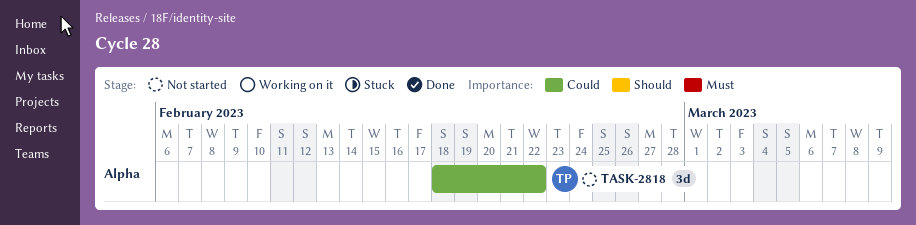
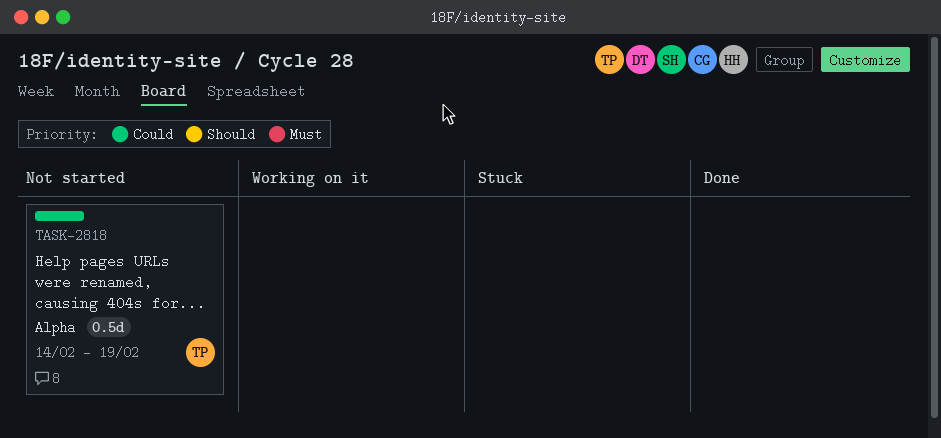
TASK-2818, estimate: 3d -> 0.5d
TASK-2818, start: Feb 18 -> Feb 14
TASK-2818, due: Feb 22 -> Feb 19

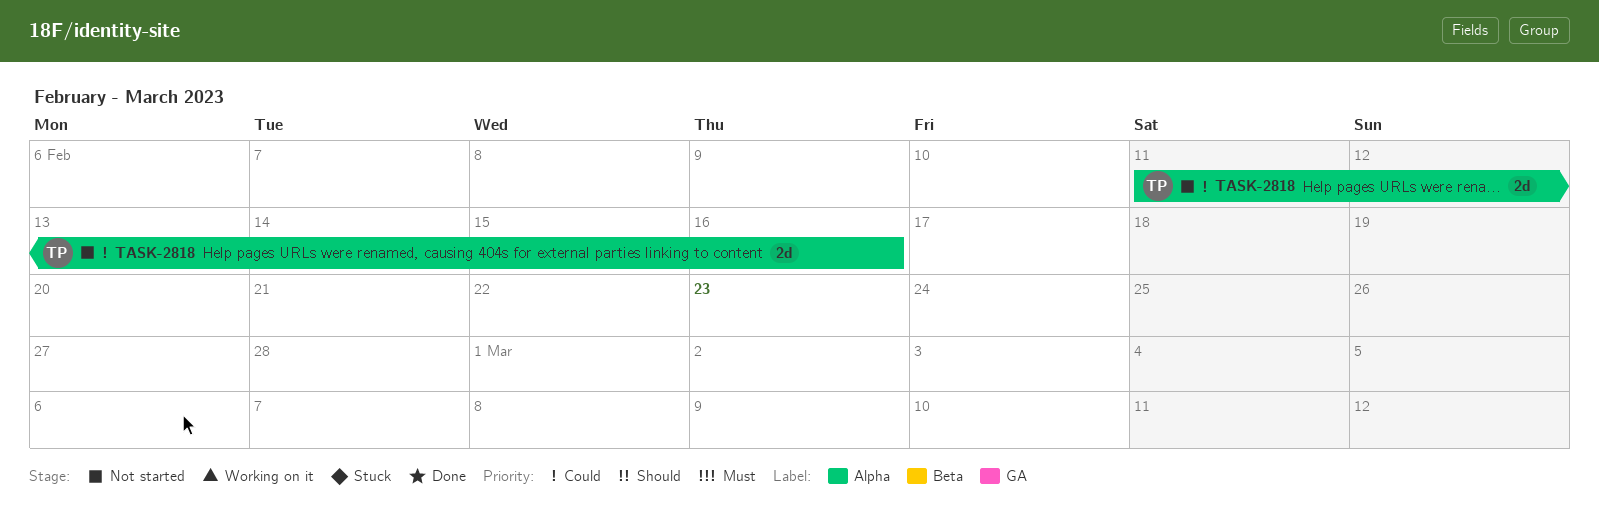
TASK-2818, estimate: 0.5d -> 2d
TASK-2818, start: Feb 14 -> Feb 11
TASK-2818, due: Feb 19 -> Feb 16

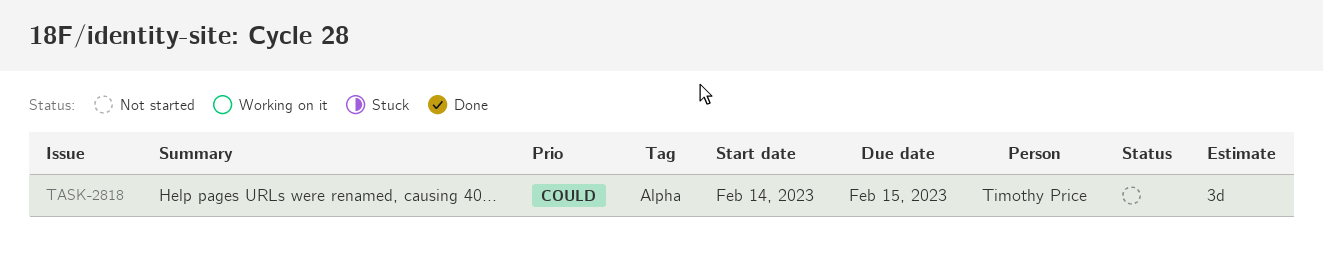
TASK-2818, estimate: 2d -> 3d
TASK-2818, start: Feb 11 -> Feb 14
TASK-2818, due: Feb 16 -> Feb 15

